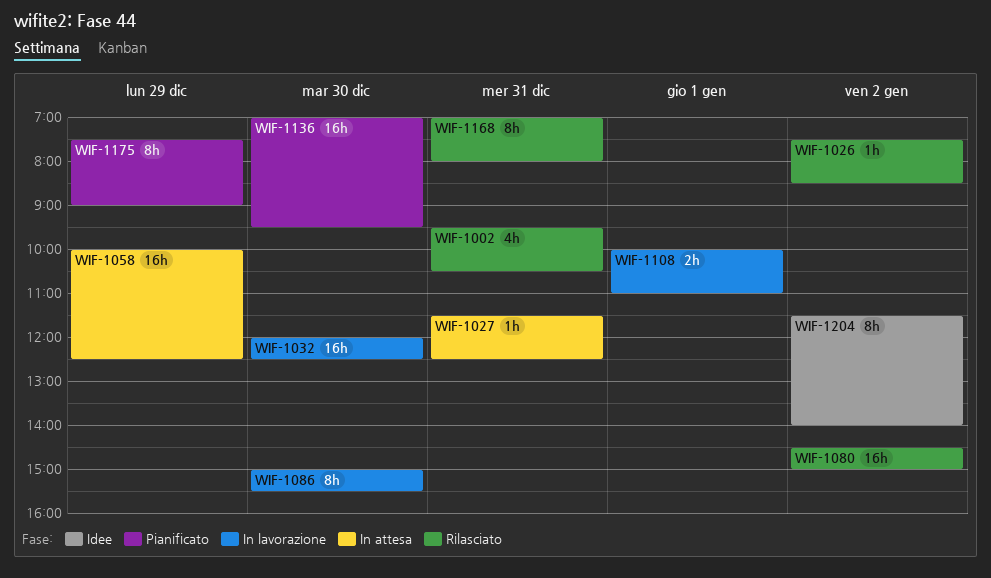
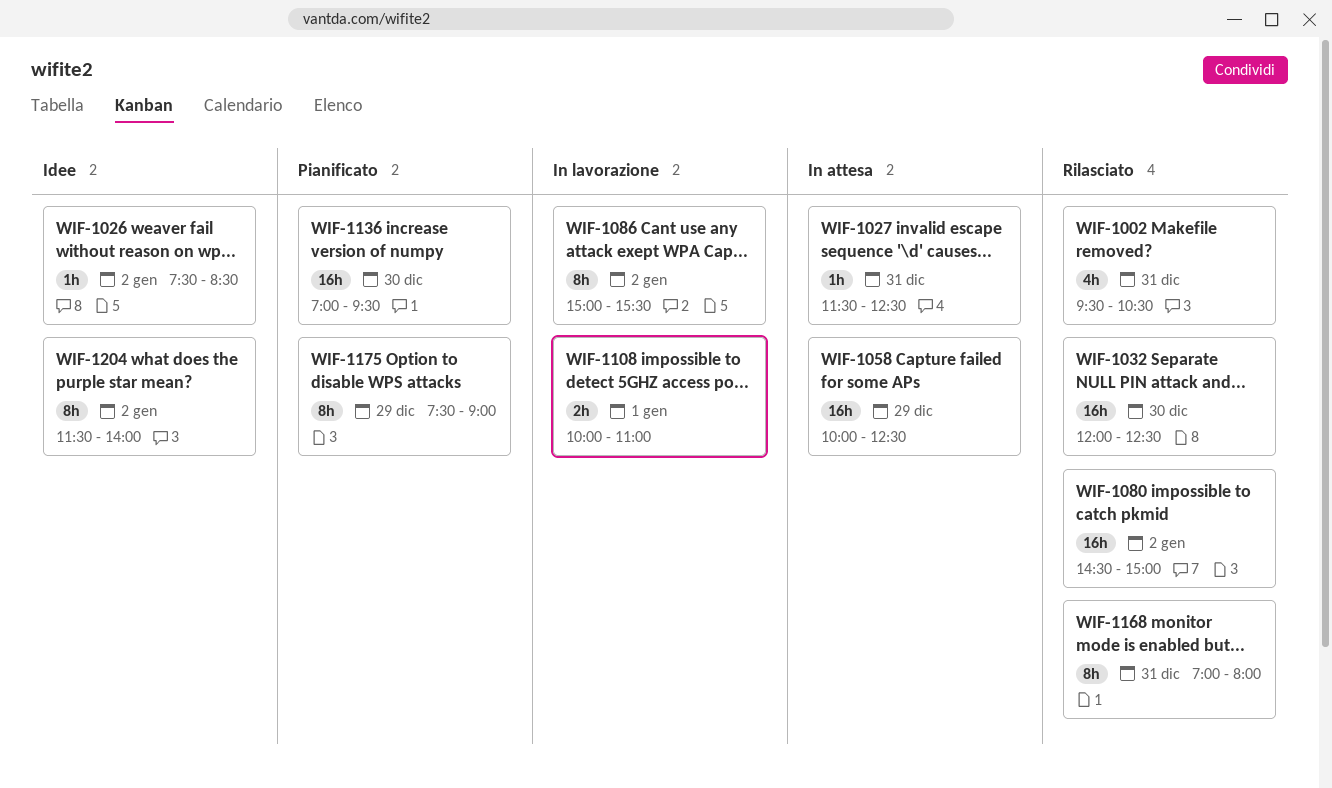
WIF-1026, status: Rilasciato -> Idee
WIF-1032, status: In lavorazione -> Rilasciato
WIF-1086, day: Dec 30 -> Jan 2

